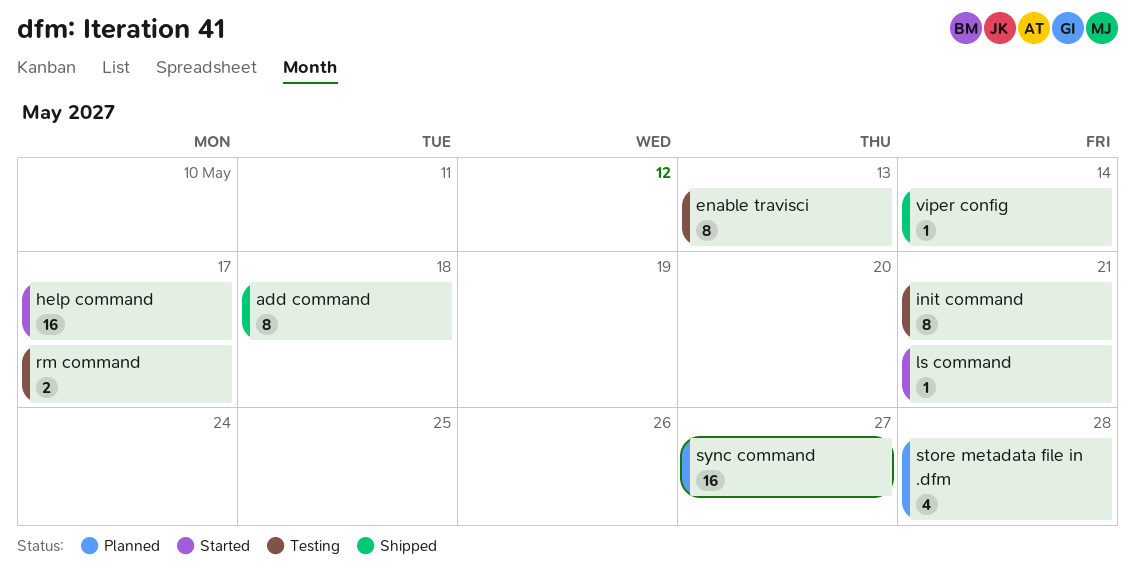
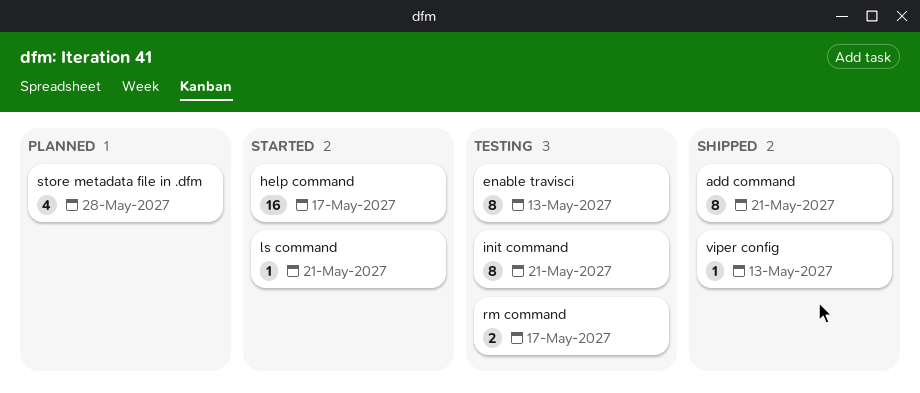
add command, due: May 18 -> May 21
sync command: present -> none
viper config, due: May 14 -> May 13

